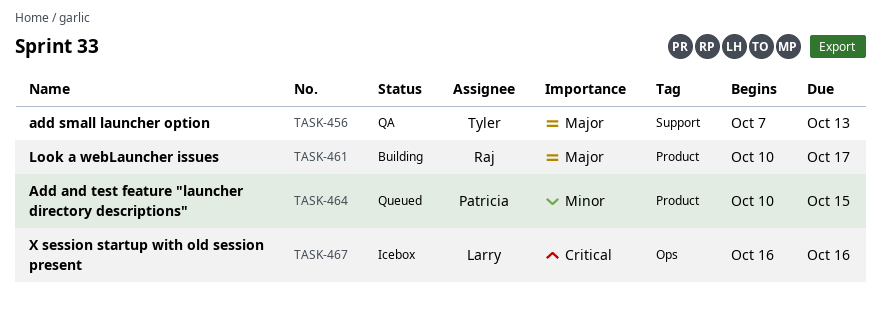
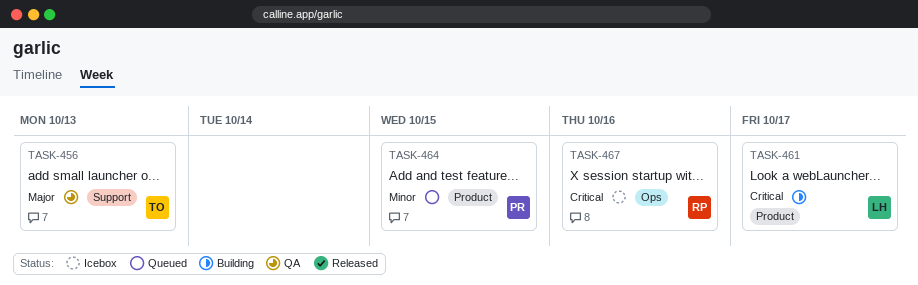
TASK-461, owner: Raj -> Larry
TASK-461, priority: Major -> Critical
TASK-467, owner: Larry -> Raj

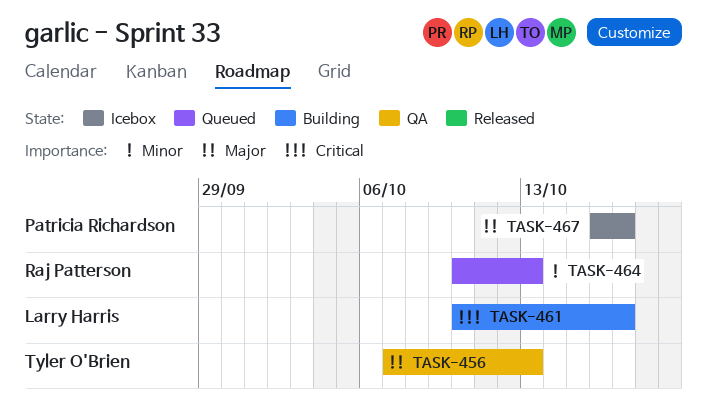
TASK-464, owner: Patricia Richardson -> Raj Patterson
TASK-464, due: Oct 15 -> Oct 13
TASK-467, owner: Raj Patterson -> Patricia Richardson
TASK-467, priority: Critical -> Major
TASK-467, due: Oct 16 -> Oct 17

